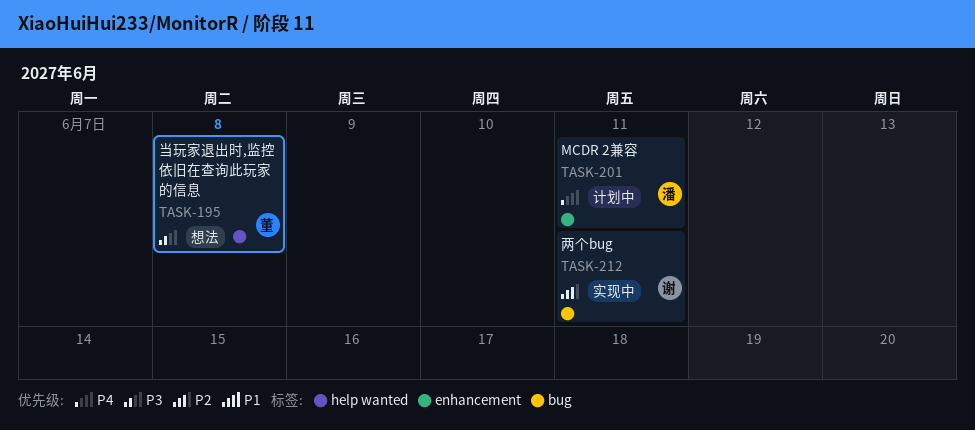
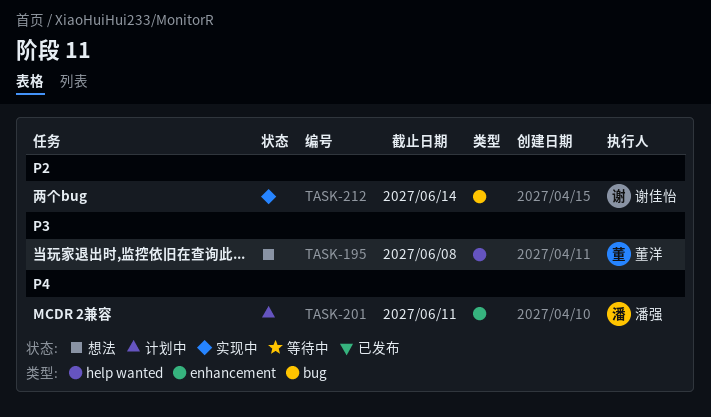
TASK-212, due: Jun 11 -> Jun 14

